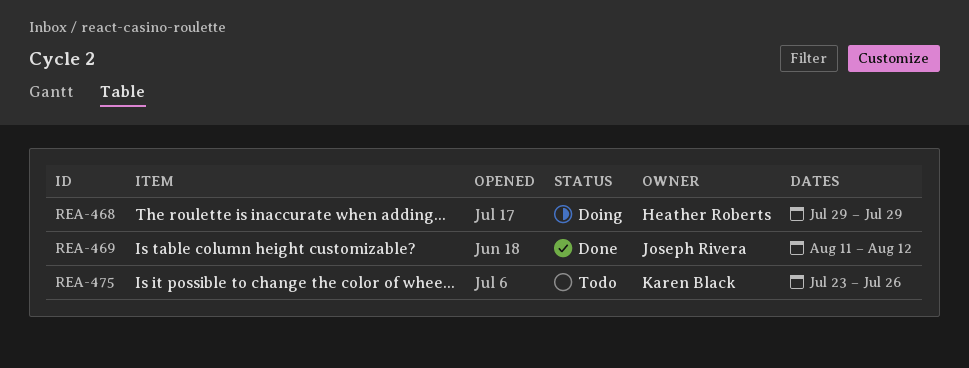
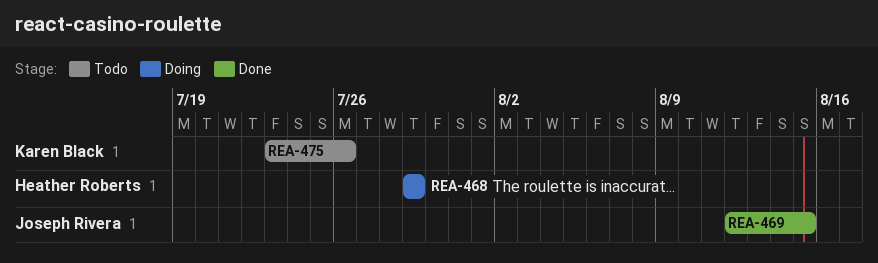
REA-469, start: Aug 11 -> Aug 12
REA-469, due: Aug 12 -> Aug 15

